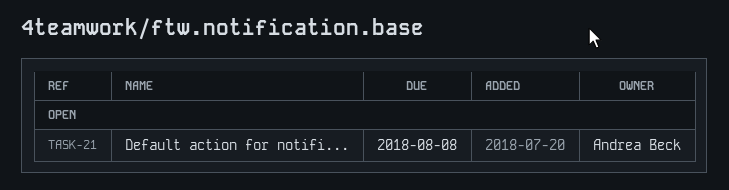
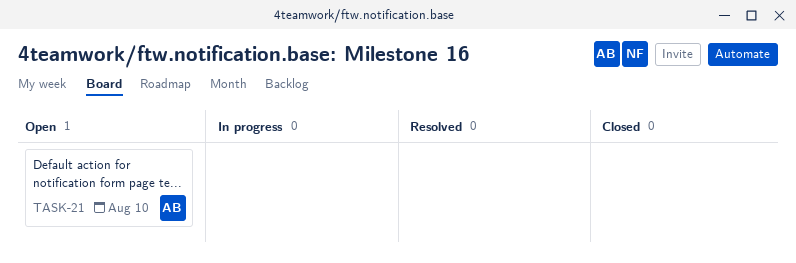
TASK-21, due: Aug 8 -> Aug 10

